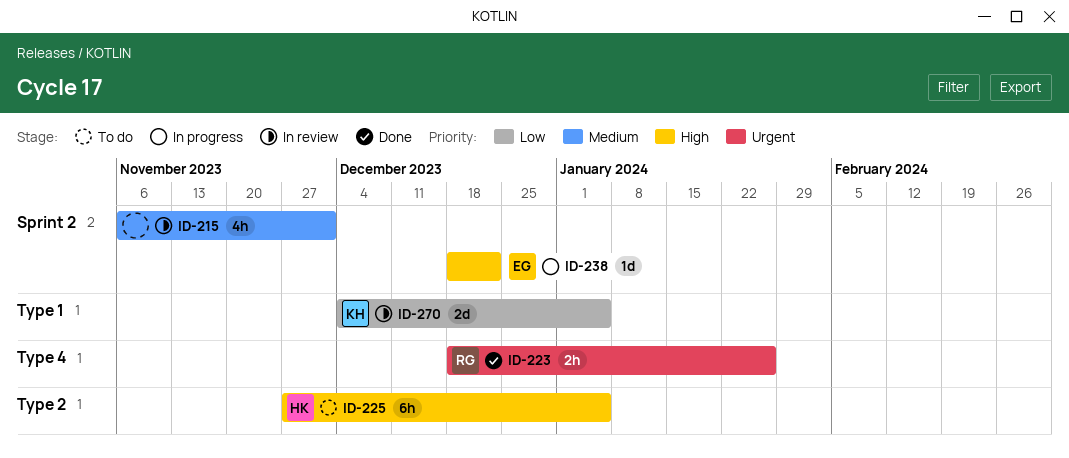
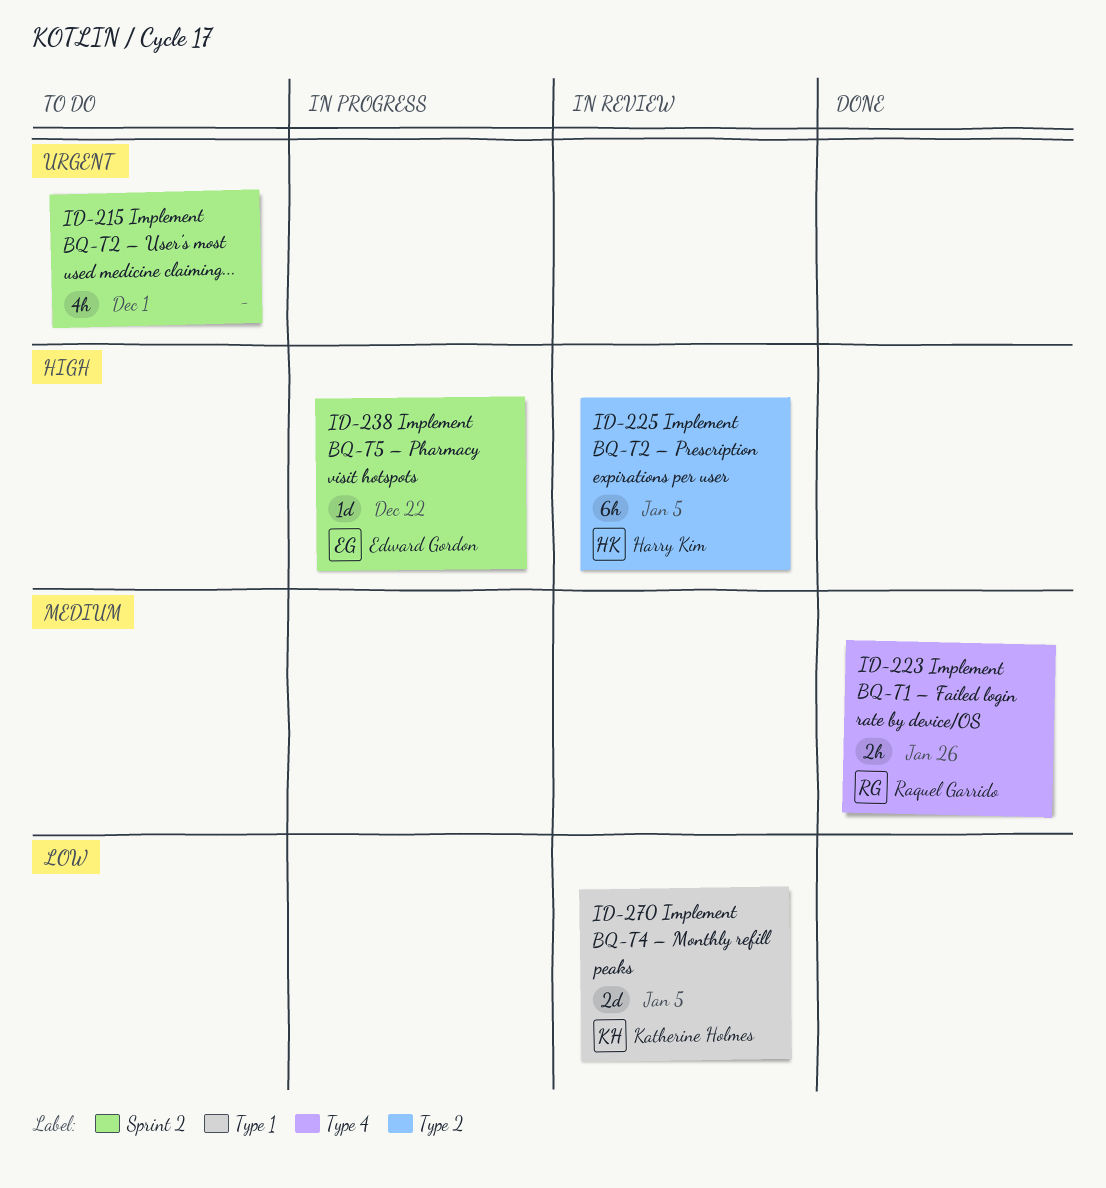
ID-215, status: In review -> To do
ID-215, priority: Medium -> Urgent
ID-223, priority: Urgent -> Medium
ID-225, status: To do -> In review

